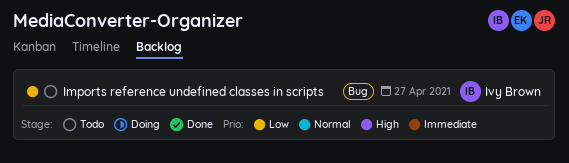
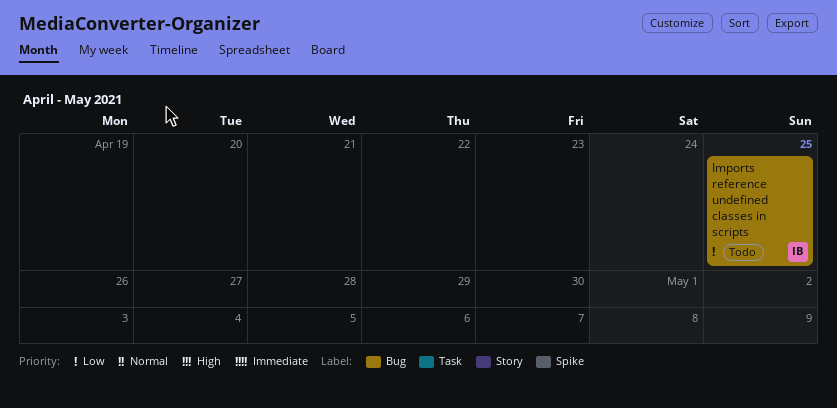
Imports reference undefined classes in scripts, due: Apr 27 -> Apr 25

